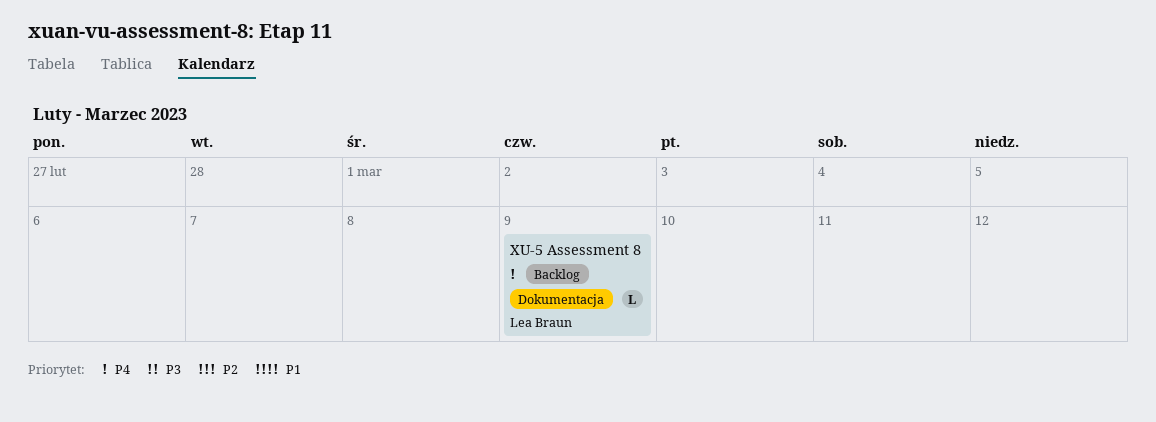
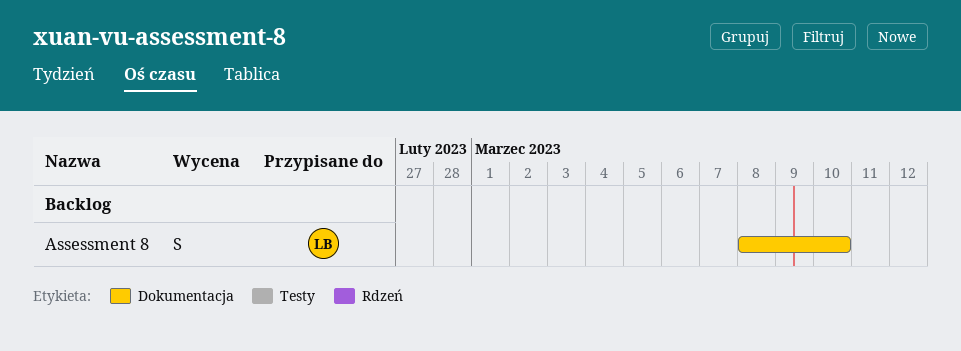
Assessment 8, estimate: L -> S
Assessment 8, due: Mar 9 -> Mar 10

